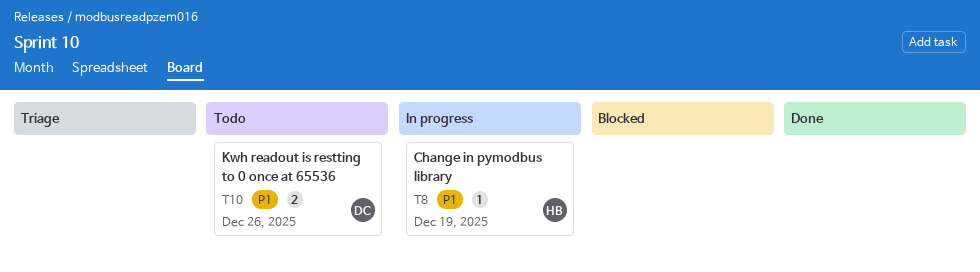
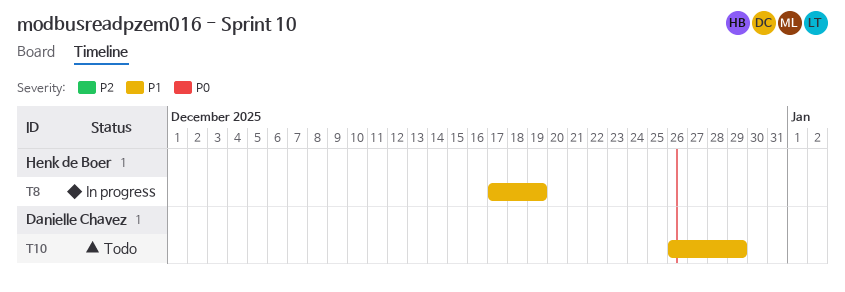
T10, due: Dec 26 -> Dec 29

